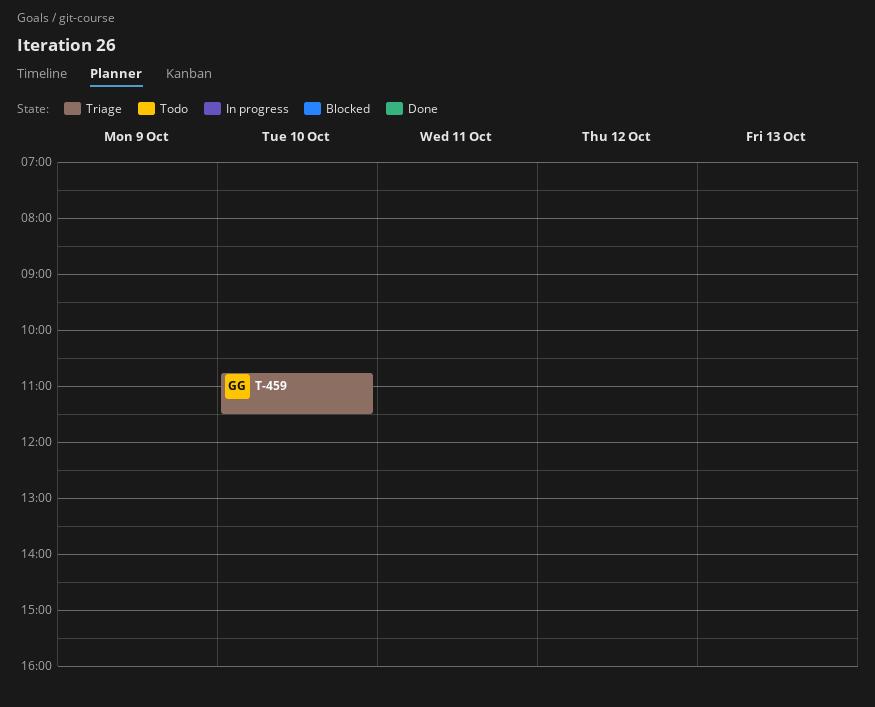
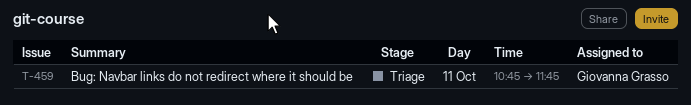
T-459, day: Oct 10 -> Oct 11
T-459, ends: 11:30 -> 11:45

